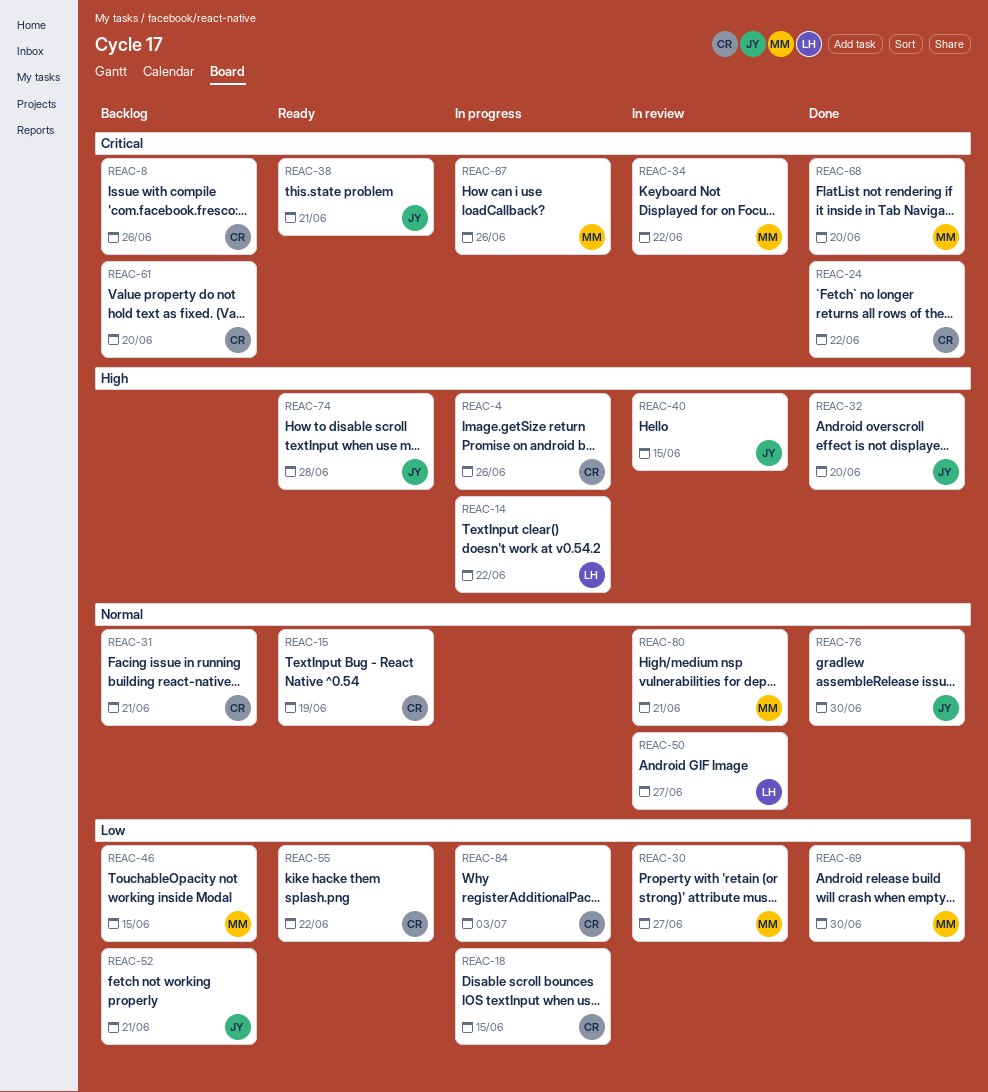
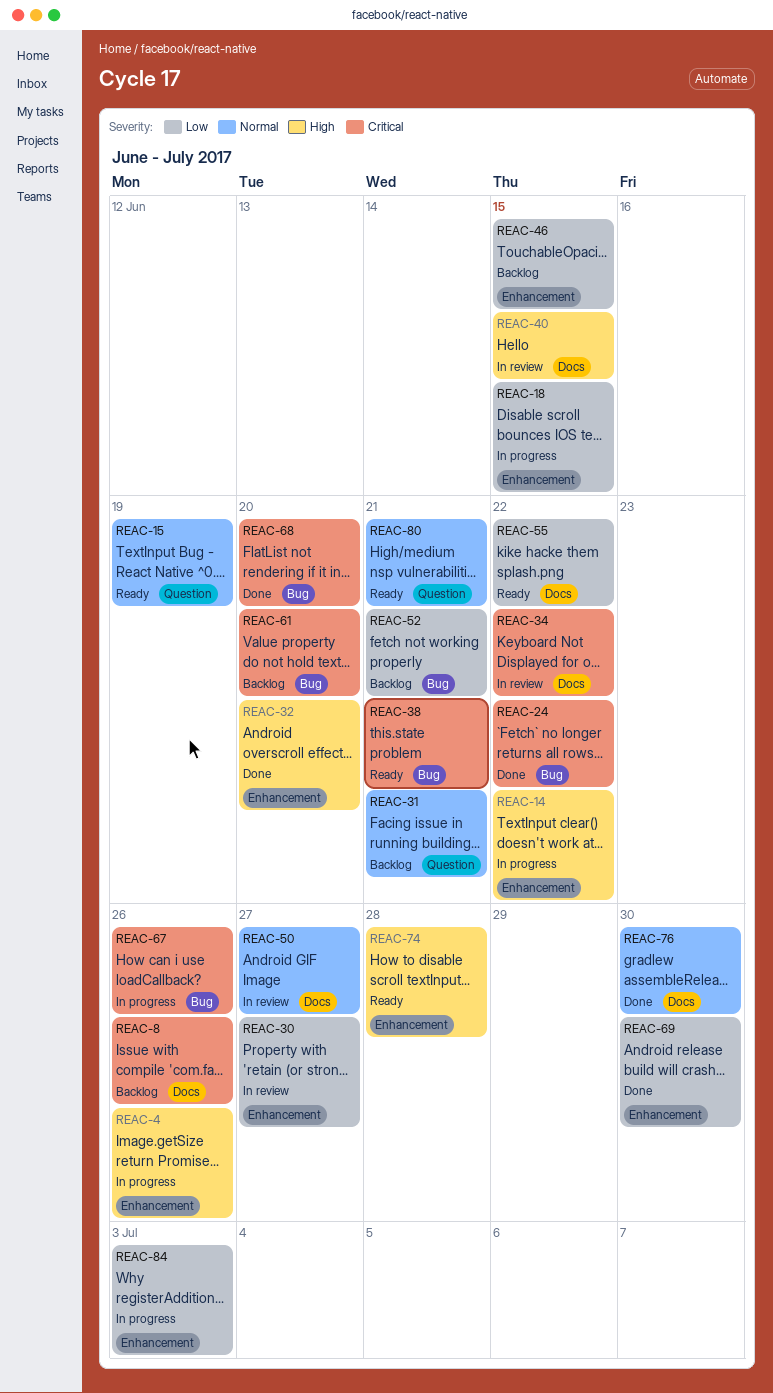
REAC-80, status: In review -> Ready

